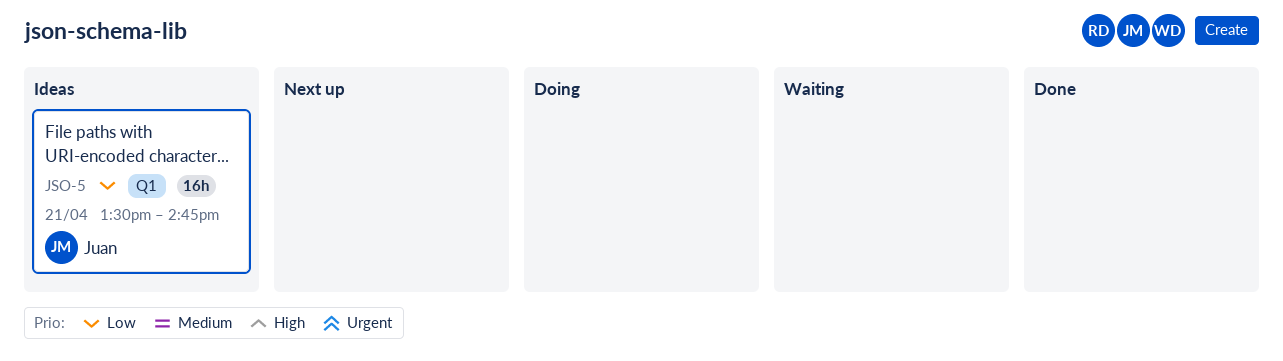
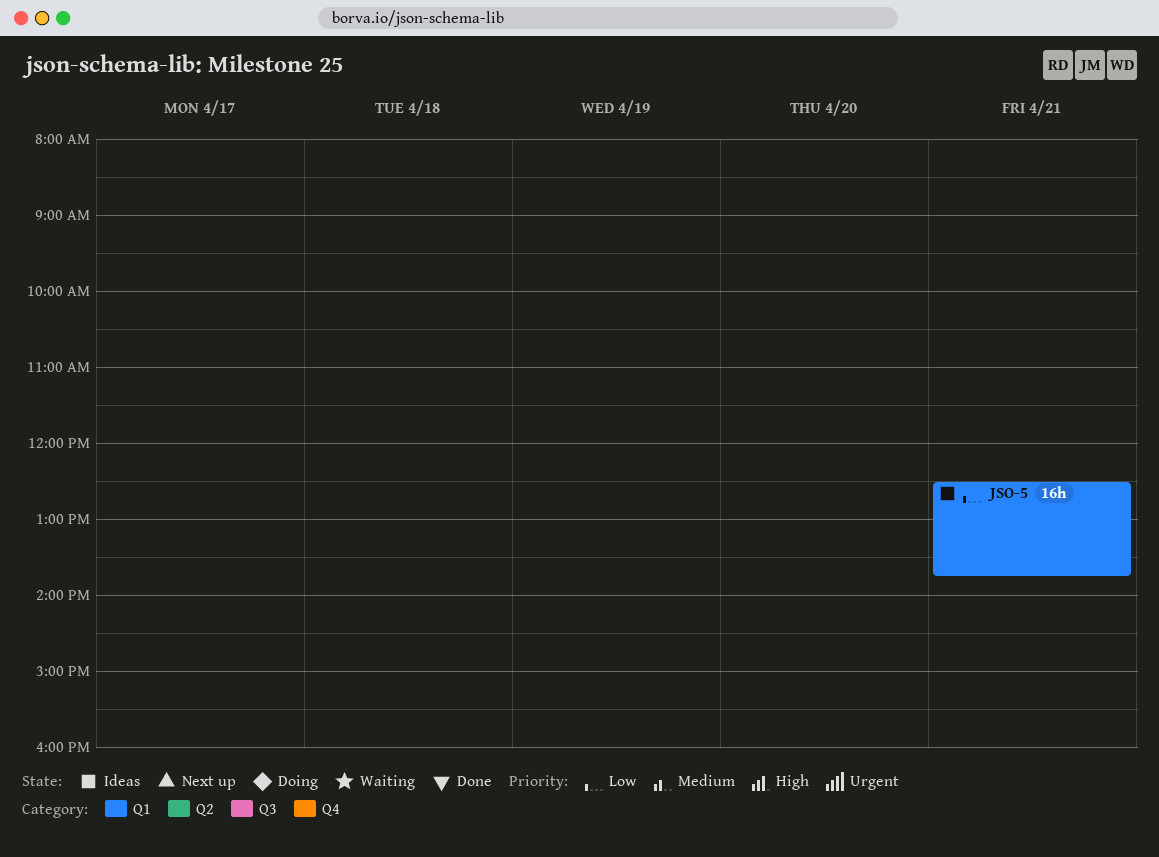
JSO-5, begins: 13:30 -> 12:30
JSO-5, ends: 14:45 -> 13:45

